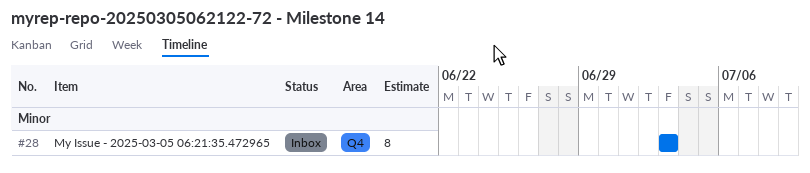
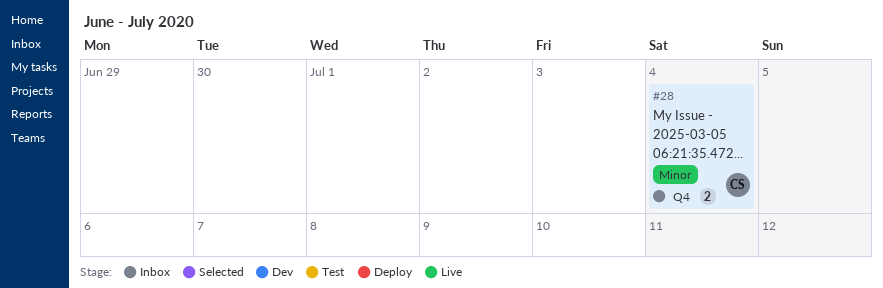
#28, estimate: 8 -> 2
#28, due: Jul 3 -> Jul 4

